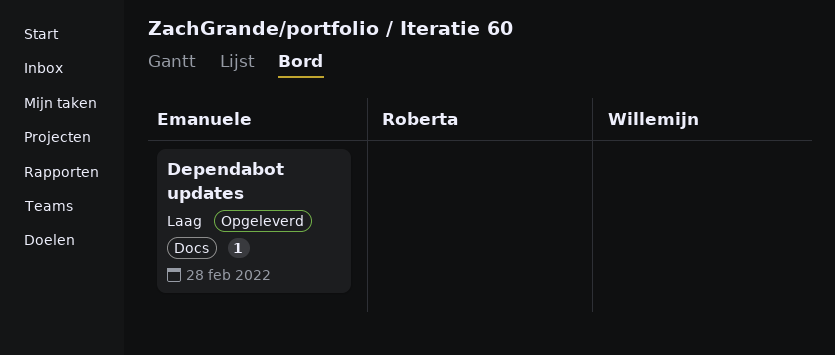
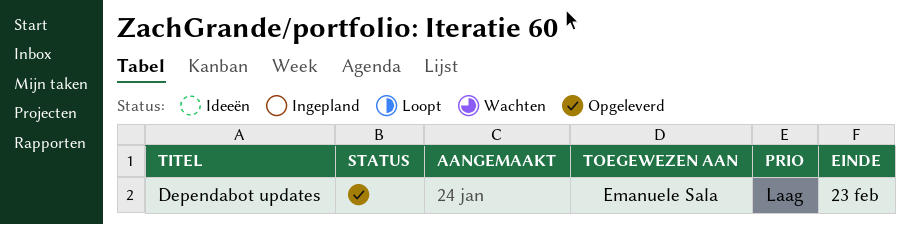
Dependabot updates, due: Feb 28 -> Feb 23

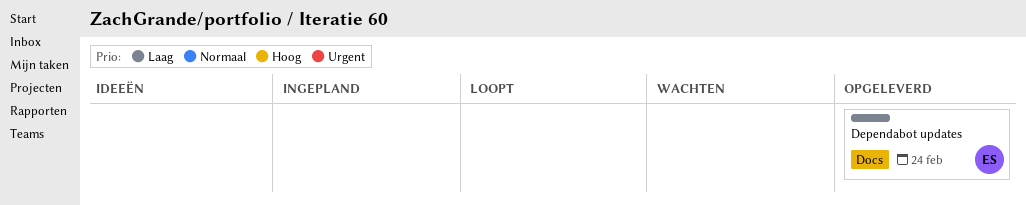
Dependabot updates, due: Feb 23 -> Feb 24

